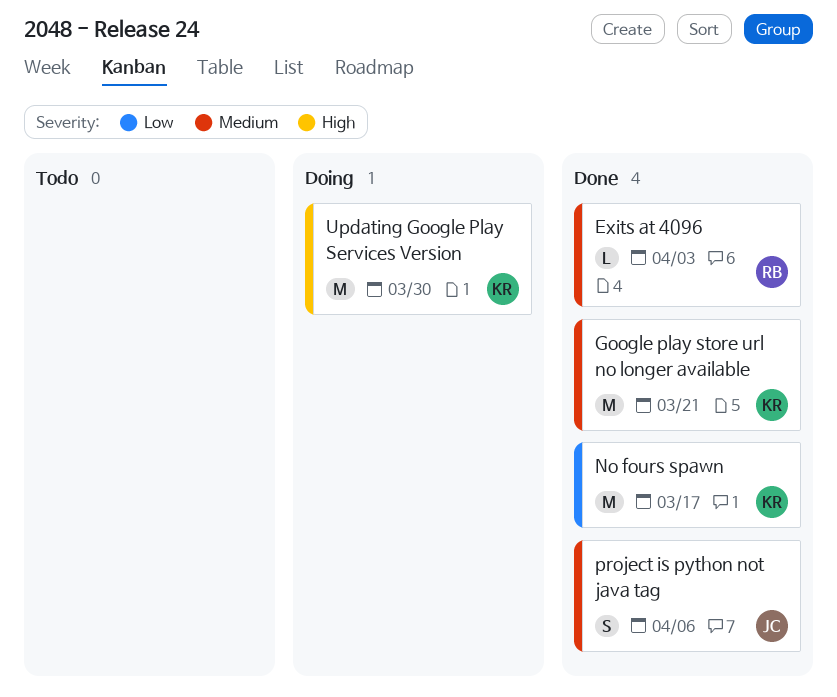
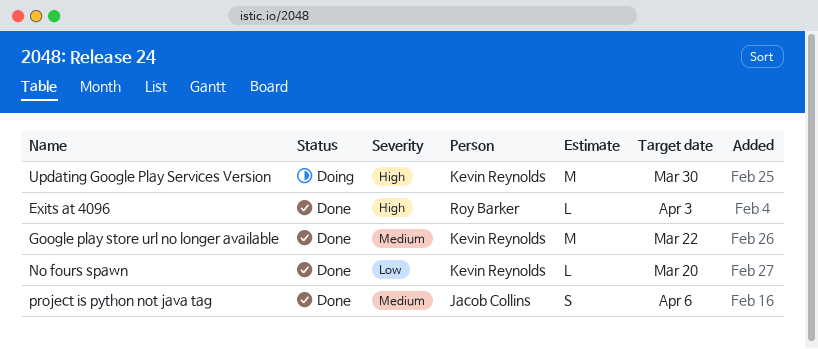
Exits at 4096, priority: Medium -> High
Google play store url no longer available, due: Mar 21 -> Mar 22
No fours spawn, estimate: M -> L
No fours spawn, due: Mar 17 -> Mar 20

